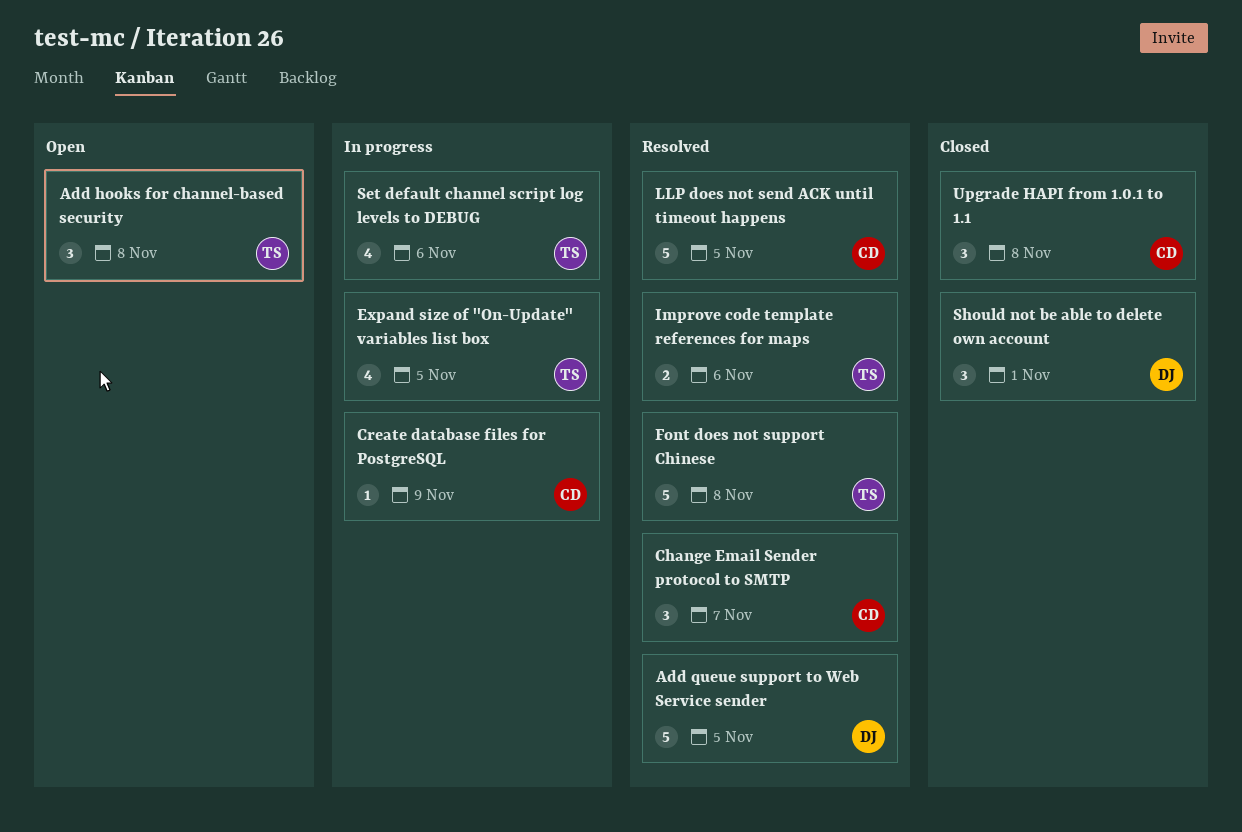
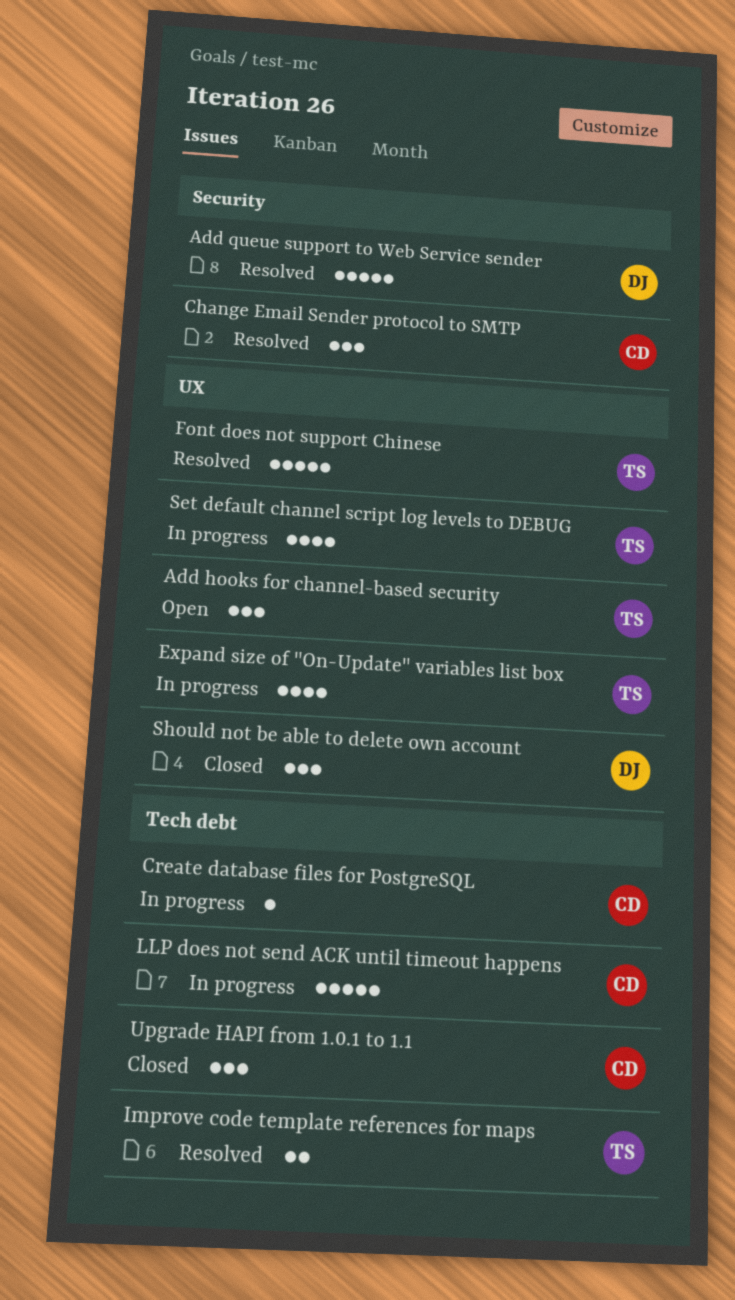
LLP does not send ACK until timeout happens, status: Resolved -> In progress

